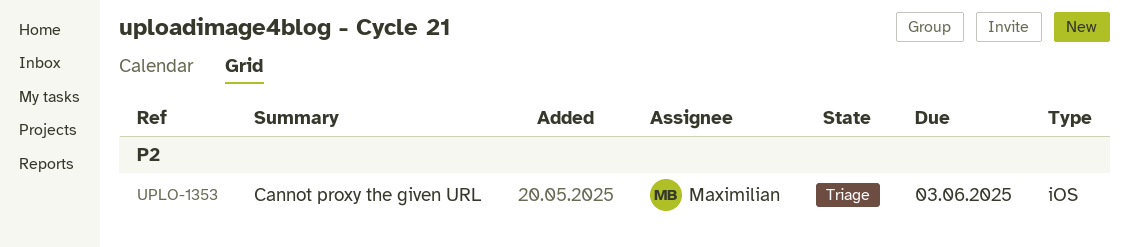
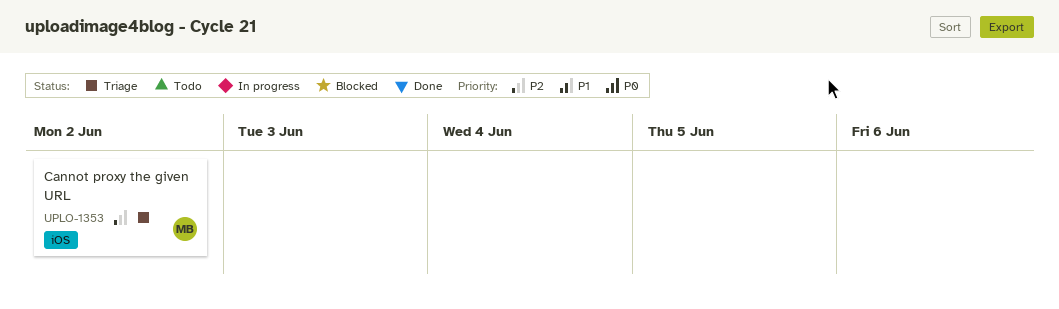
UPLO-1353, due: Jun 3 -> Jun 2

